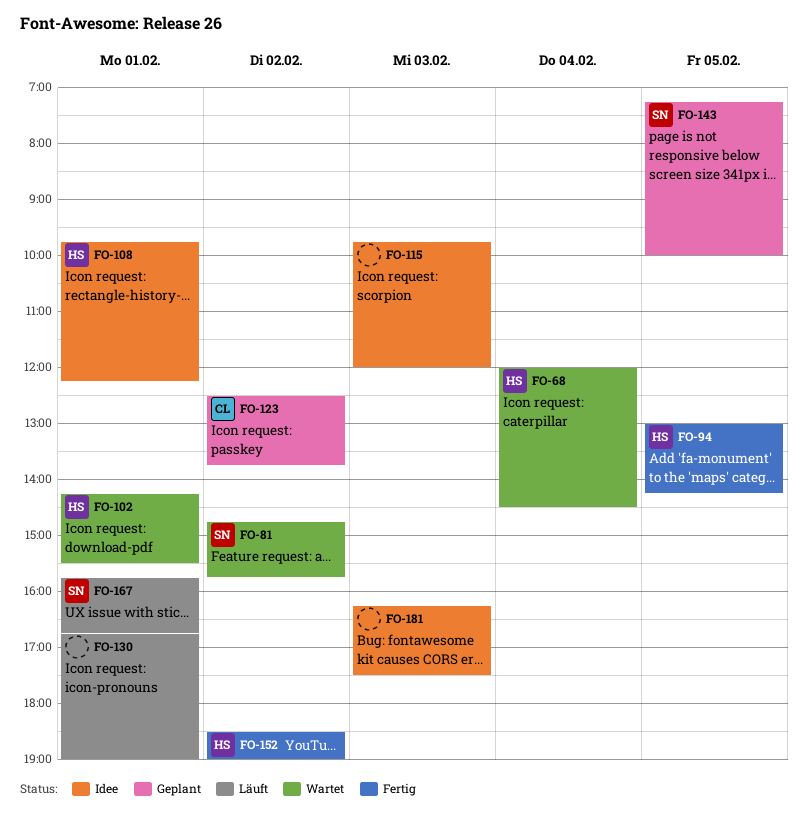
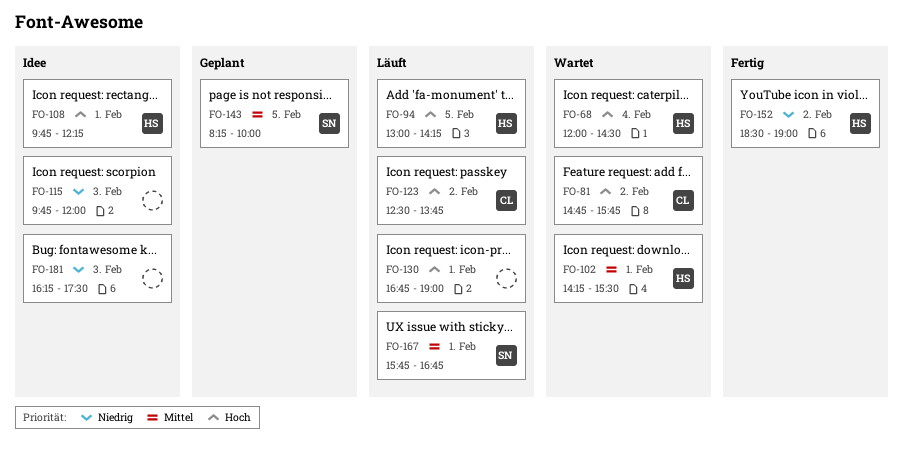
FO-81, owner: SN -> CL
FO-94, status: Fertig -> Läuft
FO-123, status: Geplant -> Läuft
FO-143, begins: 07:15 -> 08:15

